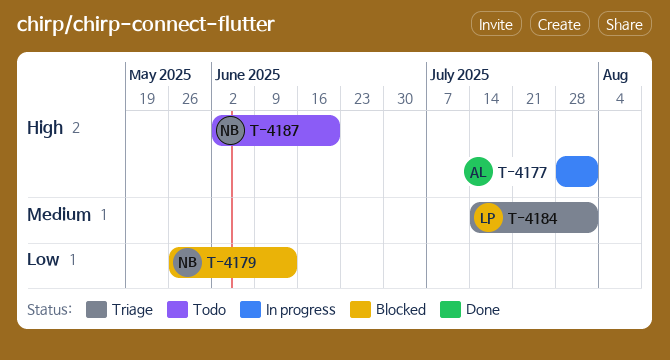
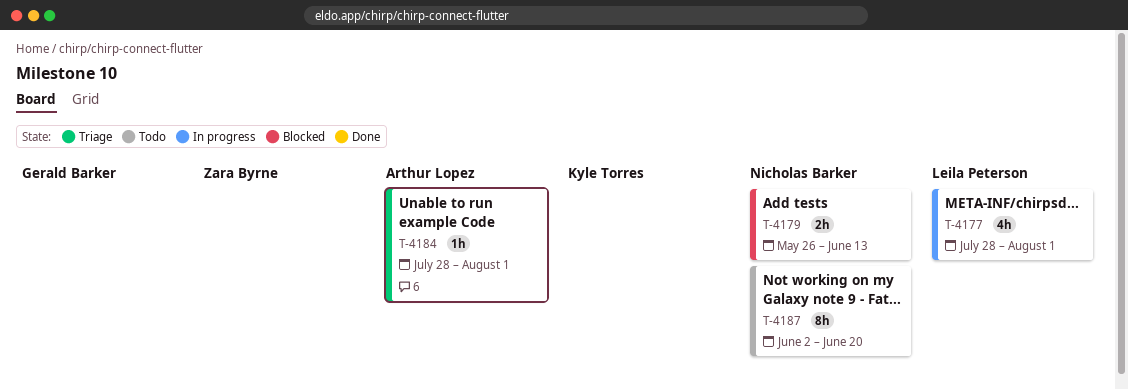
T-4177, owner: Arthur Lopez -> Leila Peterson
T-4184, owner: Leila Peterson -> Arthur Lopez
T-4184, start: Jul 14 -> Jul 28

